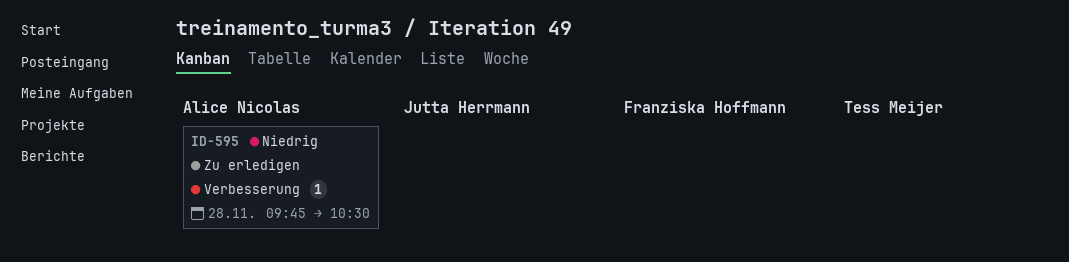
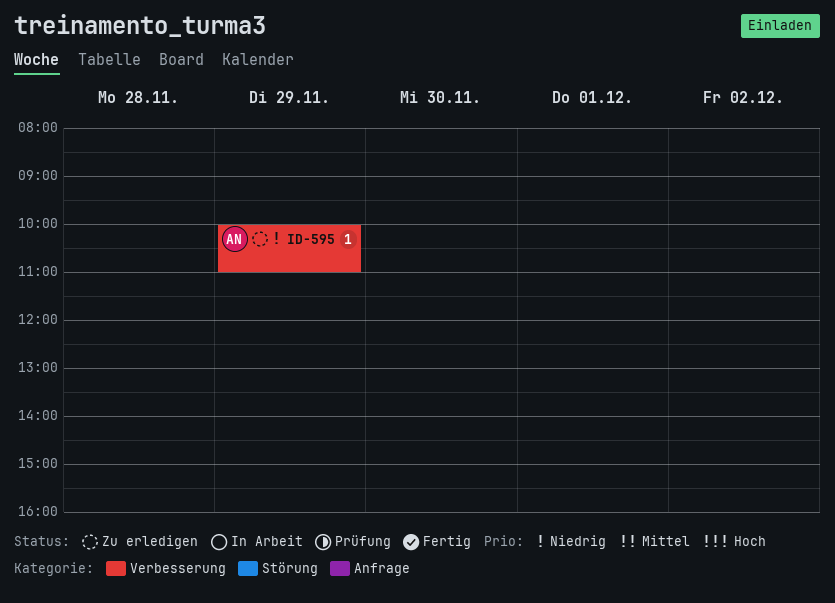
ID-595, day: Nov 28 -> Nov 29
ID-595, begins: 09:45 -> 10:00
ID-595, ends: 10:30 -> 11:00

